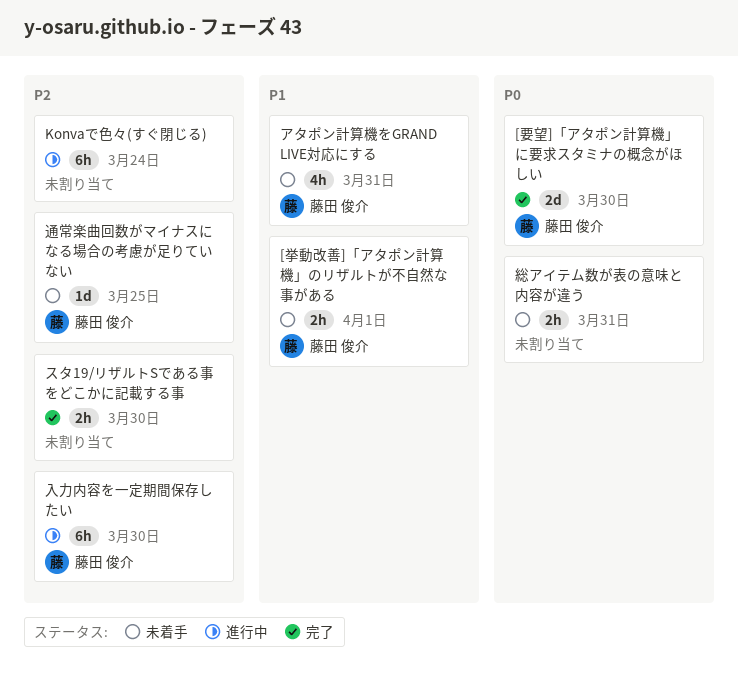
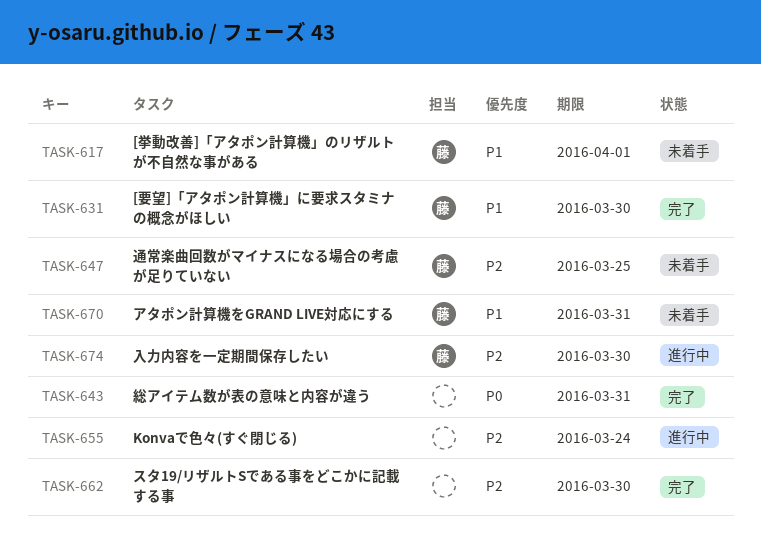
[要望]「アタポン計算機」に要求スタミナの概念がほしい, priority: P0 -> P1
総アイテム数が表の意味と内容が違う, status: 未着手 -> 完了

